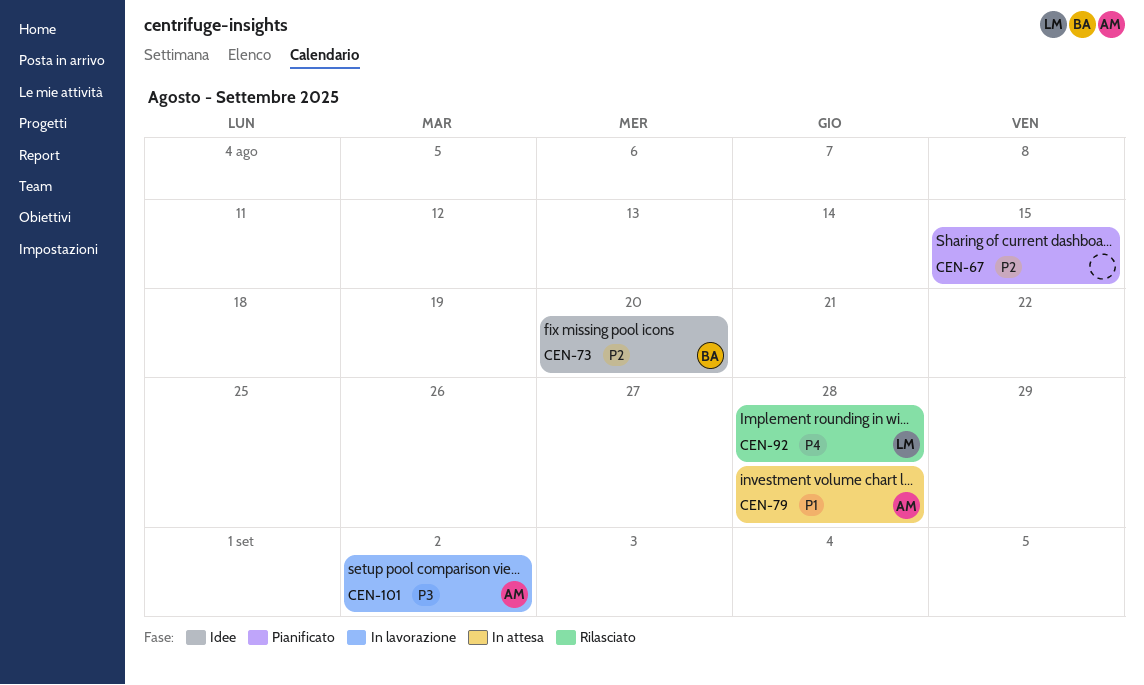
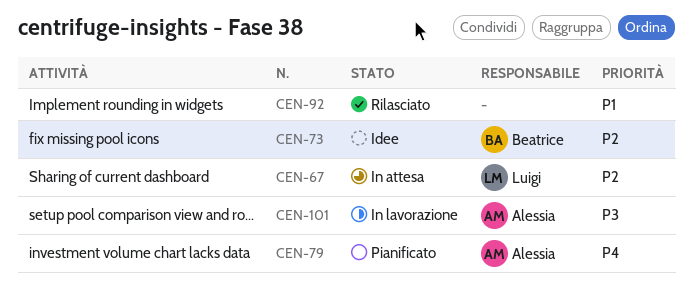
CEN-67, status: Pianificato -> In attesa
CEN-67, owner: none -> Luigi
CEN-79, status: In attesa -> Pianificato
CEN-79, priority: P1 -> P4
CEN-92, owner: Luigi -> none
CEN-92, priority: P4 -> P1

